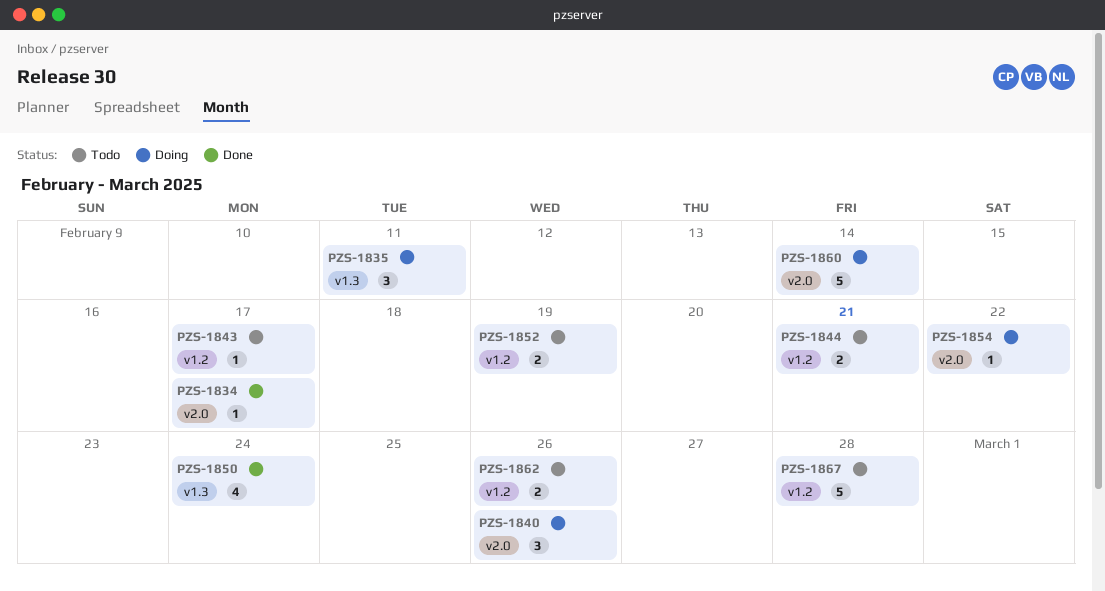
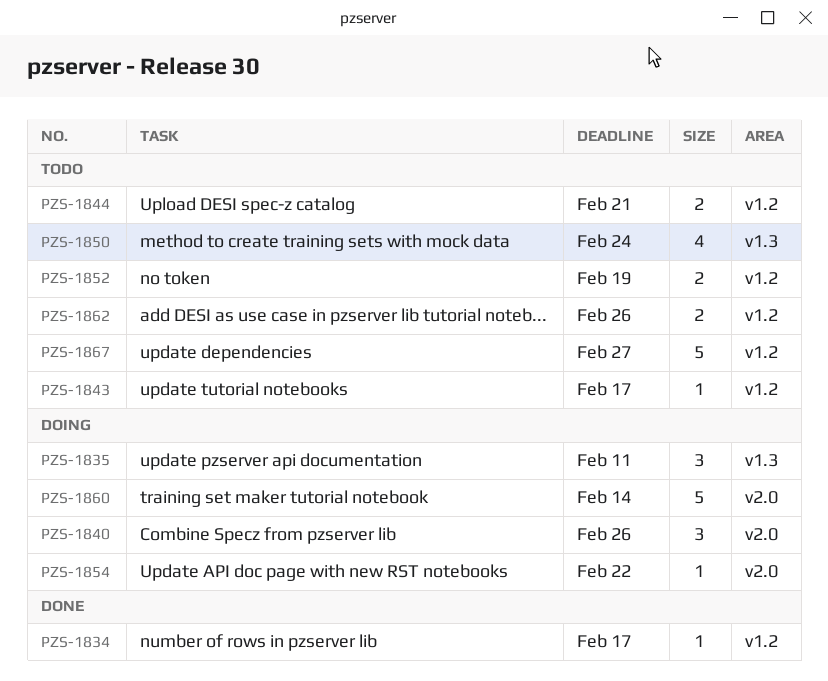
PZS-1834, label: v2.0 -> v1.2
PZS-1850, status: Done -> Todo
PZS-1867, due: Feb 28 -> Feb 27

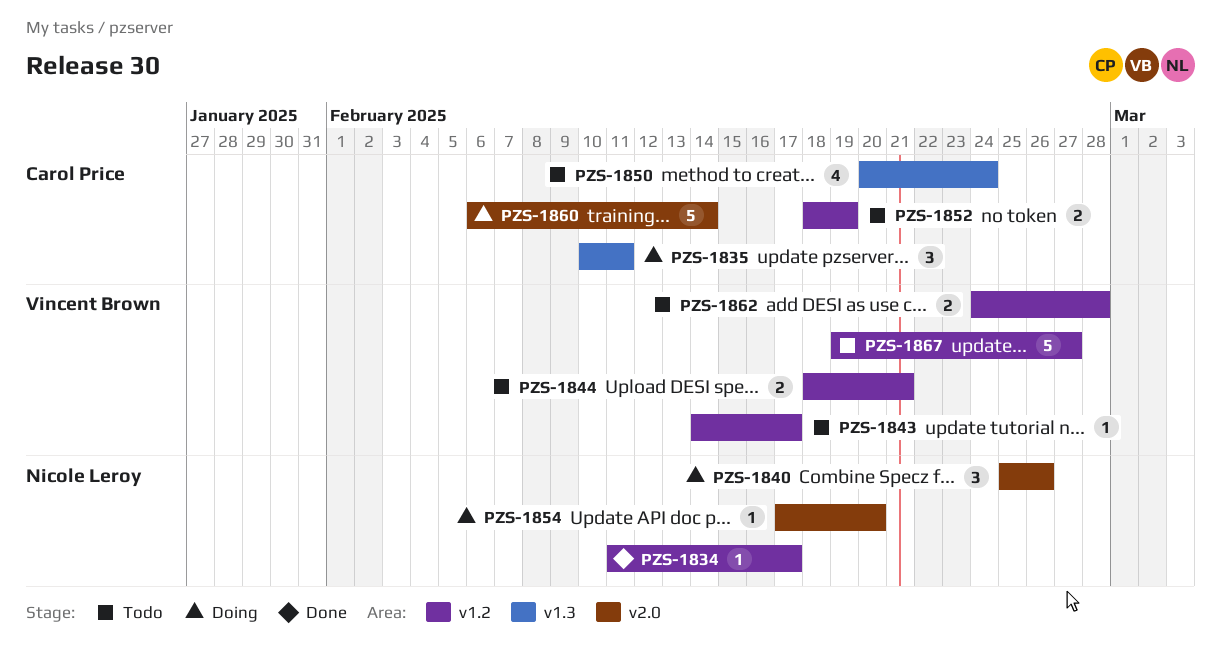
PZS-1854, due: Feb 22 -> Feb 20
PZS-1862, due: Feb 26 -> Feb 28

